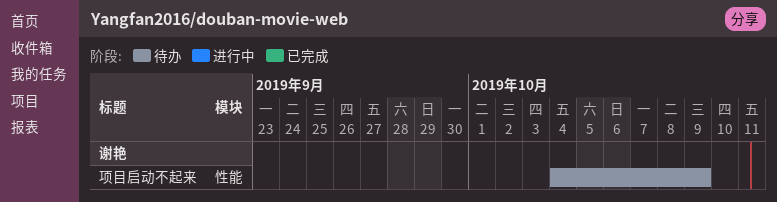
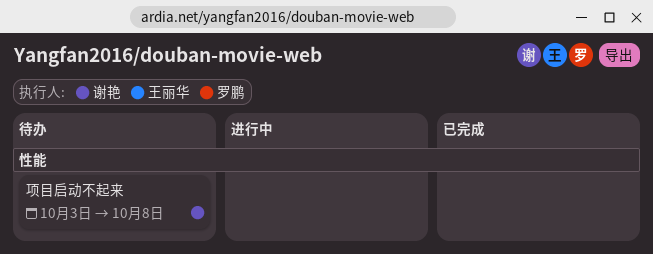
项目启动不起来, start: Oct 4 -> Oct 3
项目启动不起来, due: Oct 9 -> Oct 8

